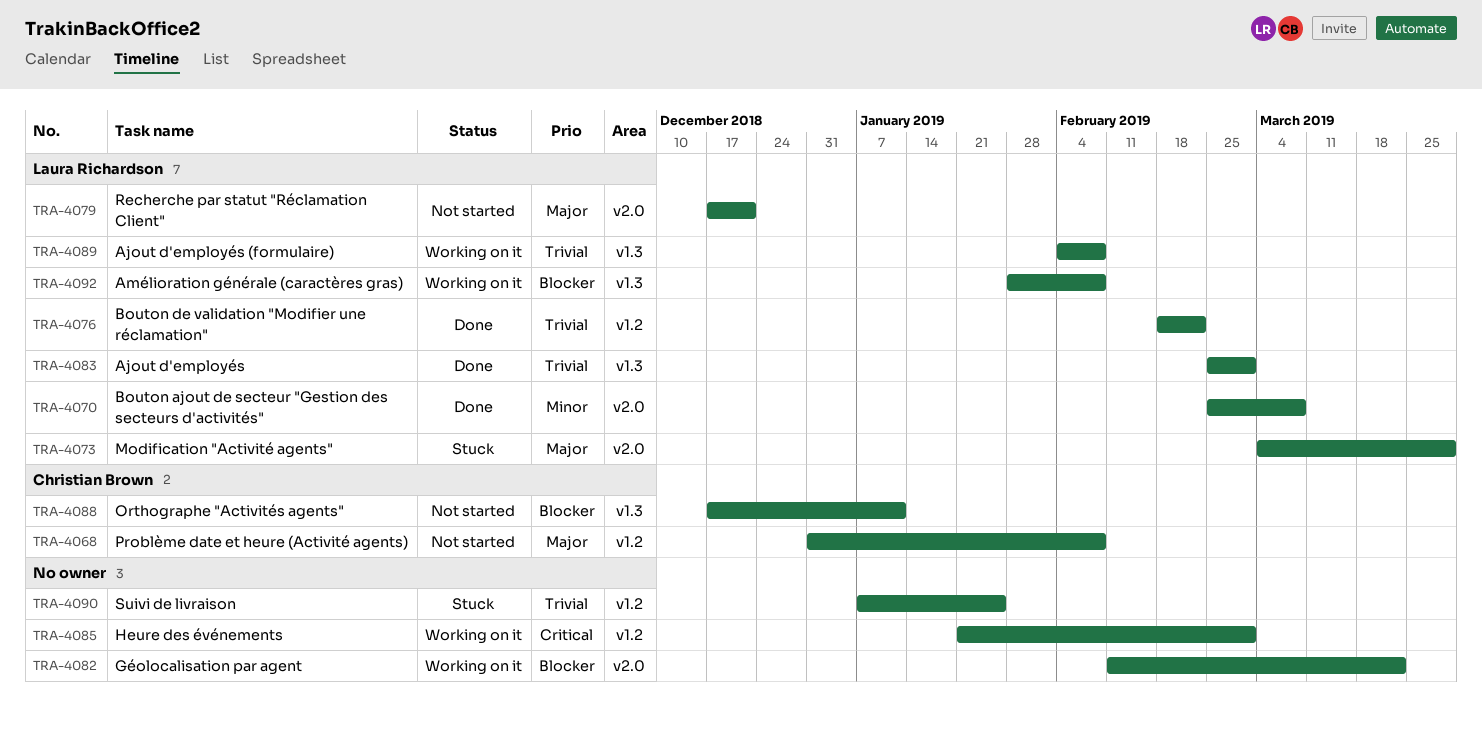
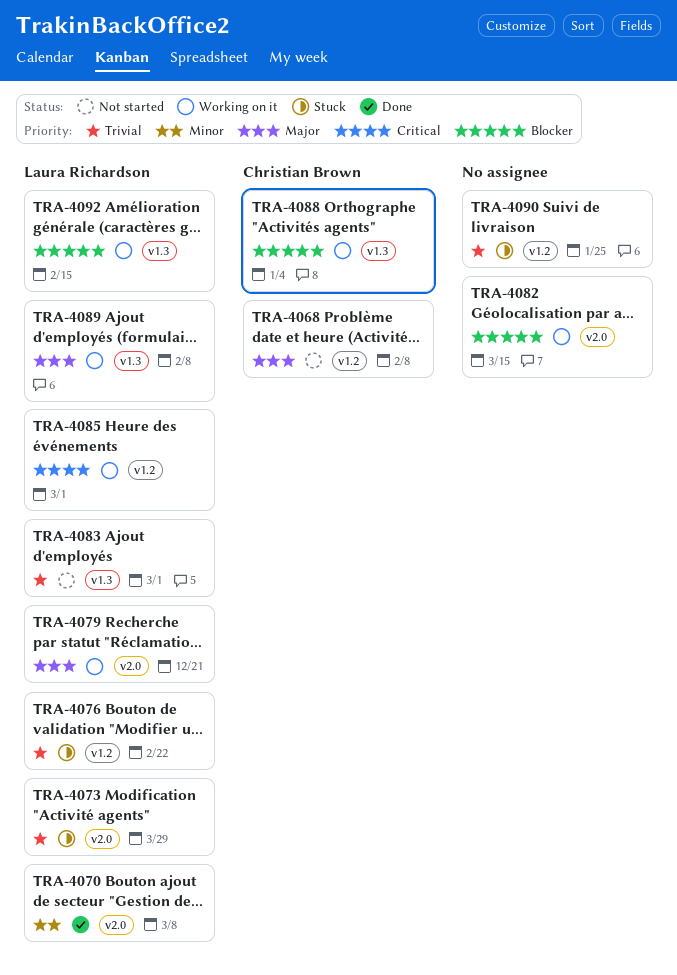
TRA-4073, priority: Major -> Trivial
TRA-4076, status: Done -> Stuck
TRA-4079, status: Not started -> Working on it
TRA-4082, due: Mar 22 -> Mar 15
TRA-4083, status: Done -> Not started
TRA-4085, owner: none -> Laura Richardson
TRA-4088, status: Not started -> Working on it
TRA-4088, due: Jan 11 -> Jan 4
TRA-4089, priority: Trivial -> Major
TRA-4092, due: Feb 8 -> Feb 15

